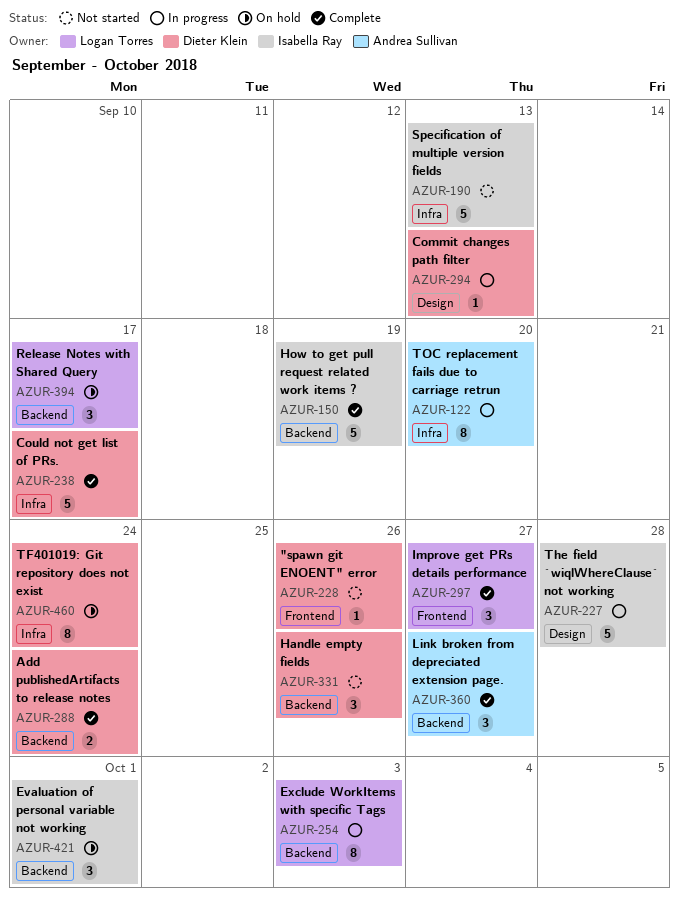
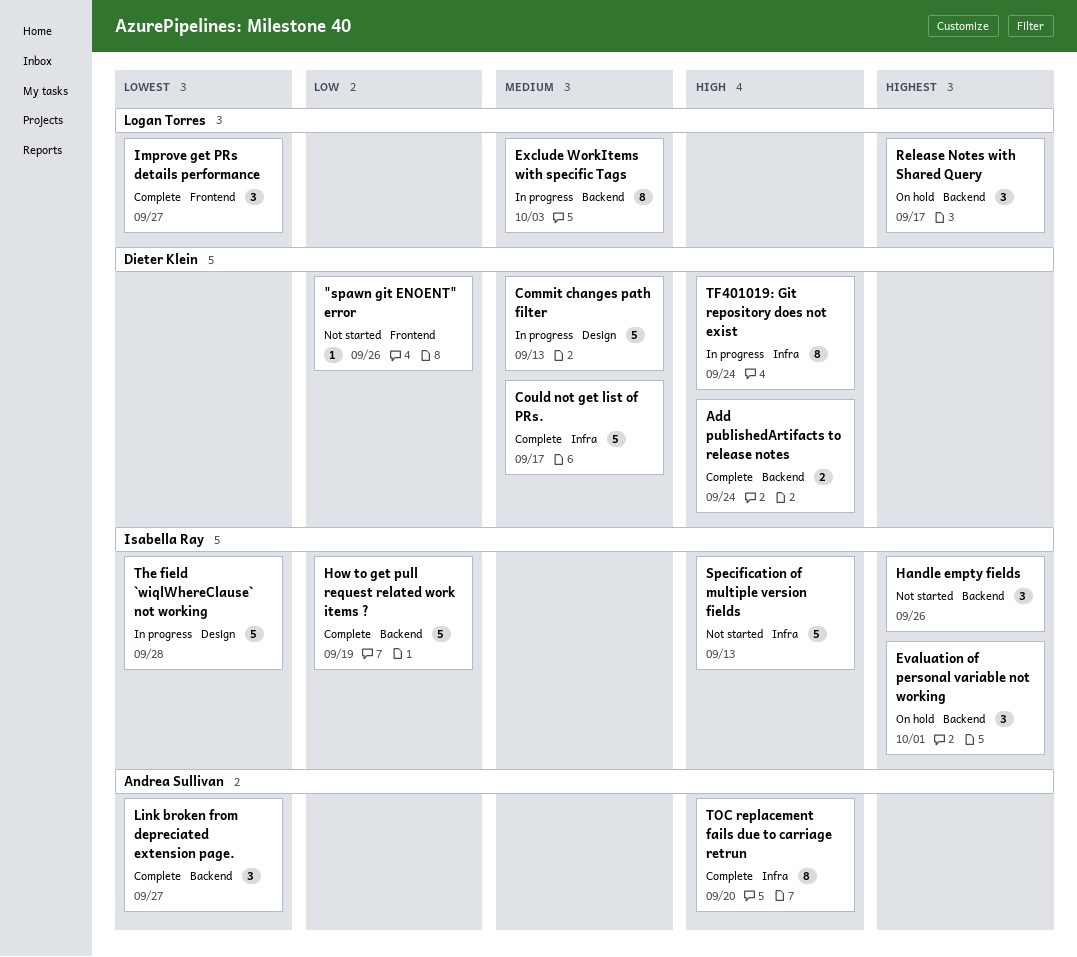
Commit changes path filter, estimate: 1 -> 5
Handle empty fields, owner: Dieter Klein -> Isabella Ray
TF401019: Git repository does not exist, status: On hold -> In progress
TOC replacement fails due to carriage retrun, status: In progress -> Complete

